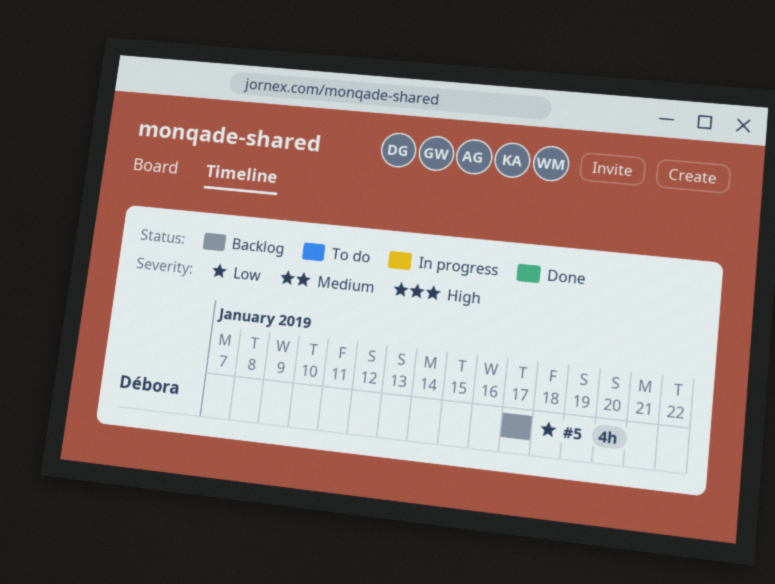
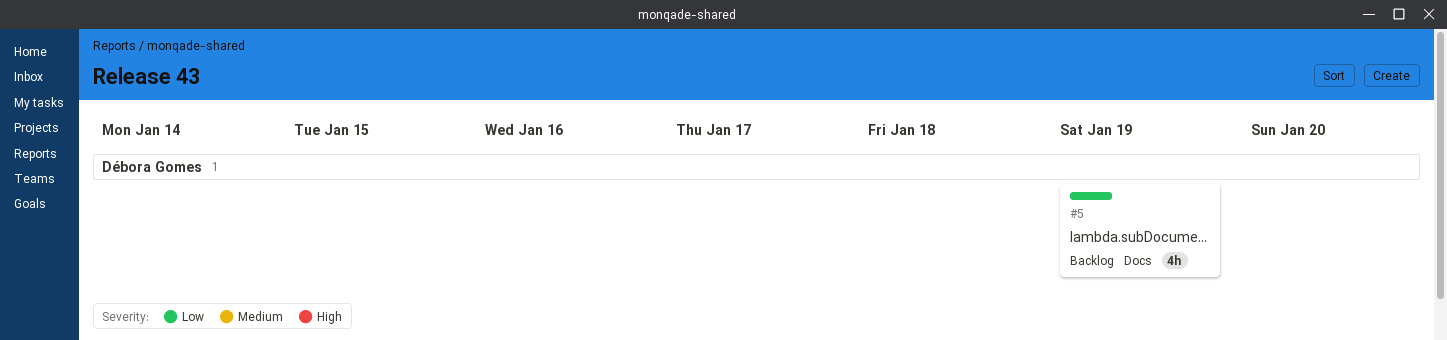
#5, due: Jan 17 -> Jan 19

